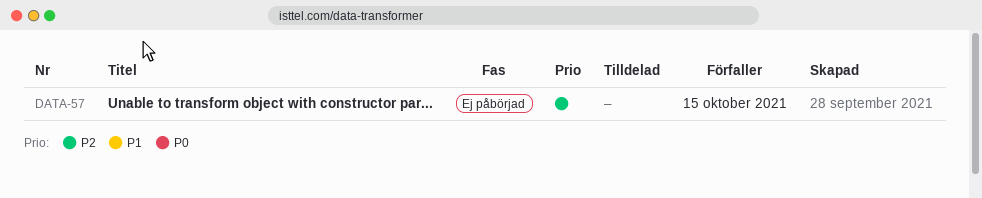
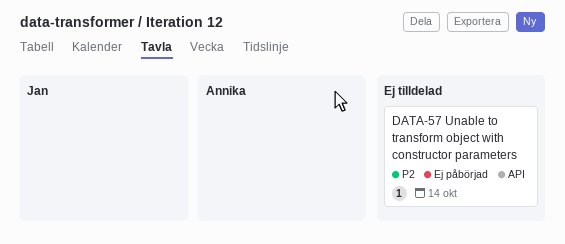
DATA-57, due: Oct 15 -> Oct 14

